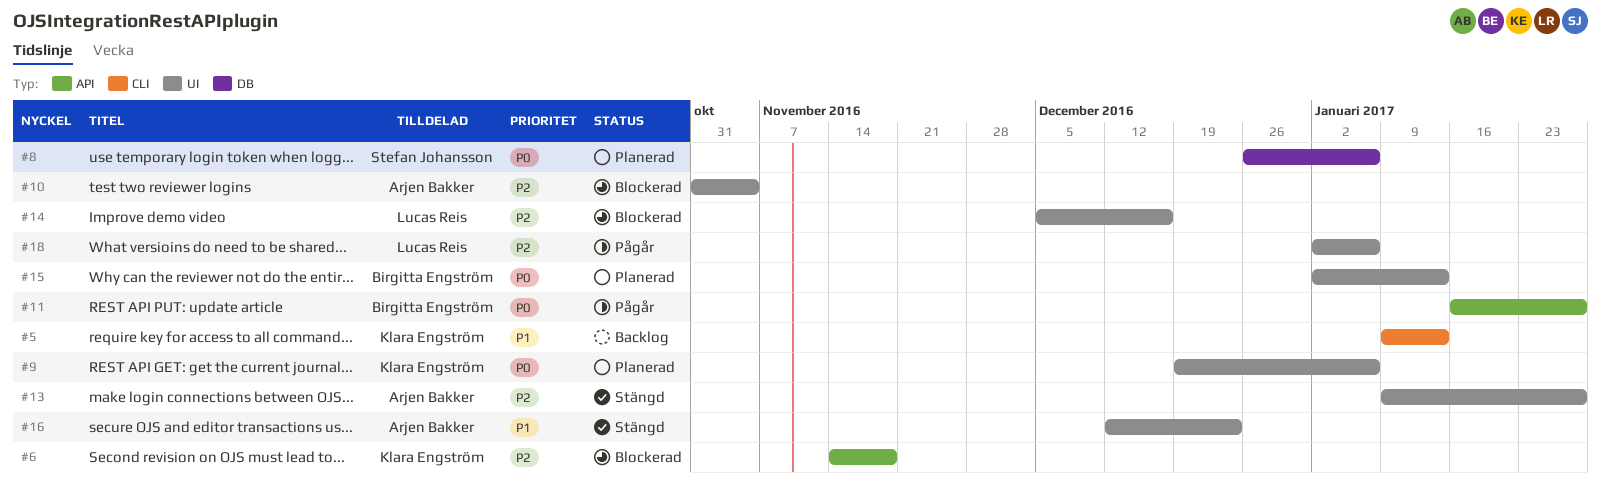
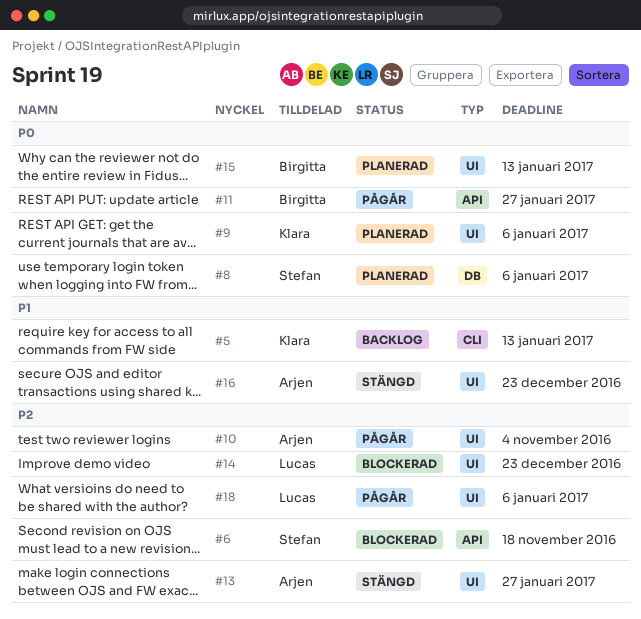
#6, owner: Klara Engström -> Stefan Johansson
#10, status: Blockerad -> Pågår
#14, due: Dec 16 -> Dec 23

